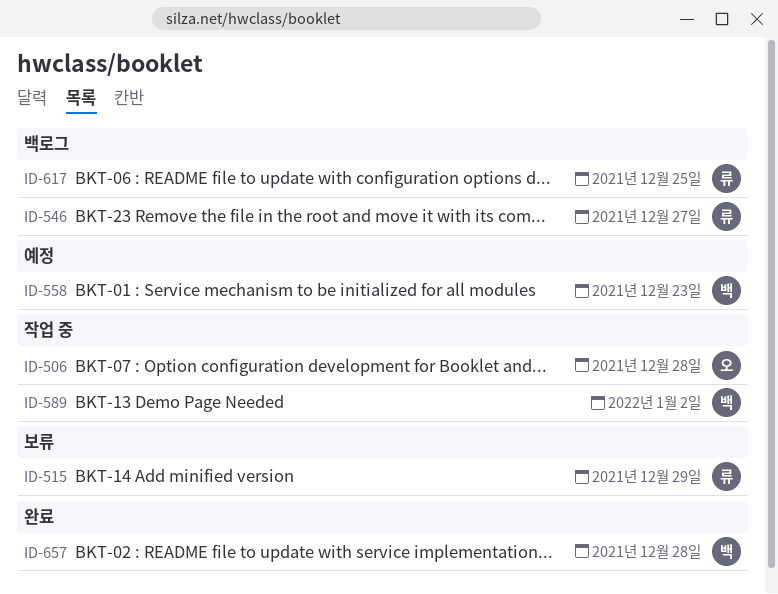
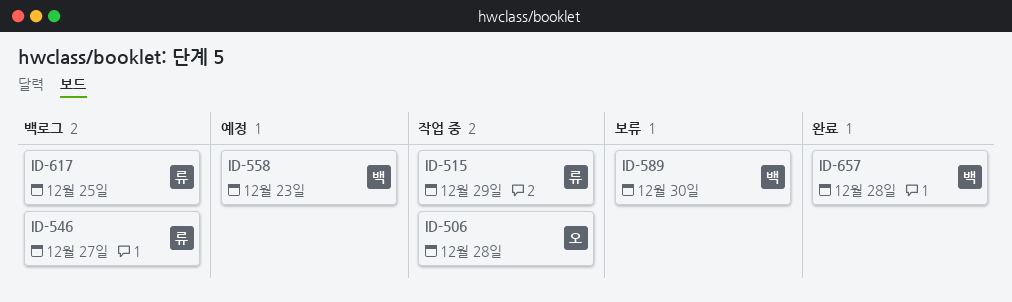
ID-515, status: 보류 -> 작업 중
ID-589, status: 작업 중 -> 보류
ID-589, due: Jan 2 -> Dec 30

